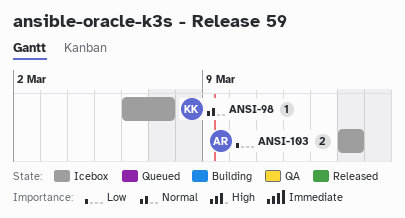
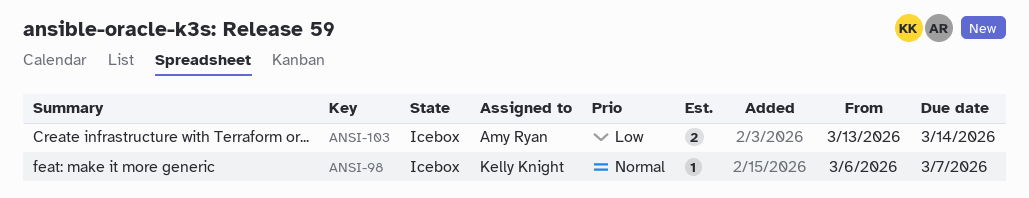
ANSI-103, start: Mar 14 -> Mar 13

